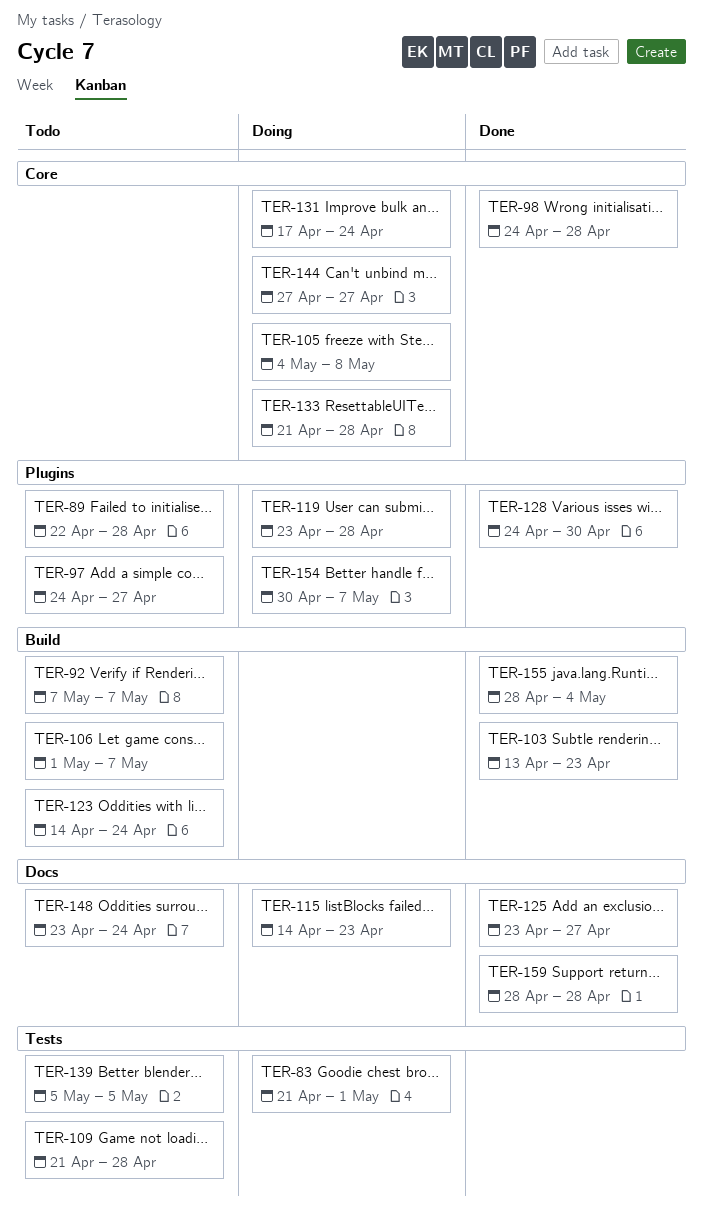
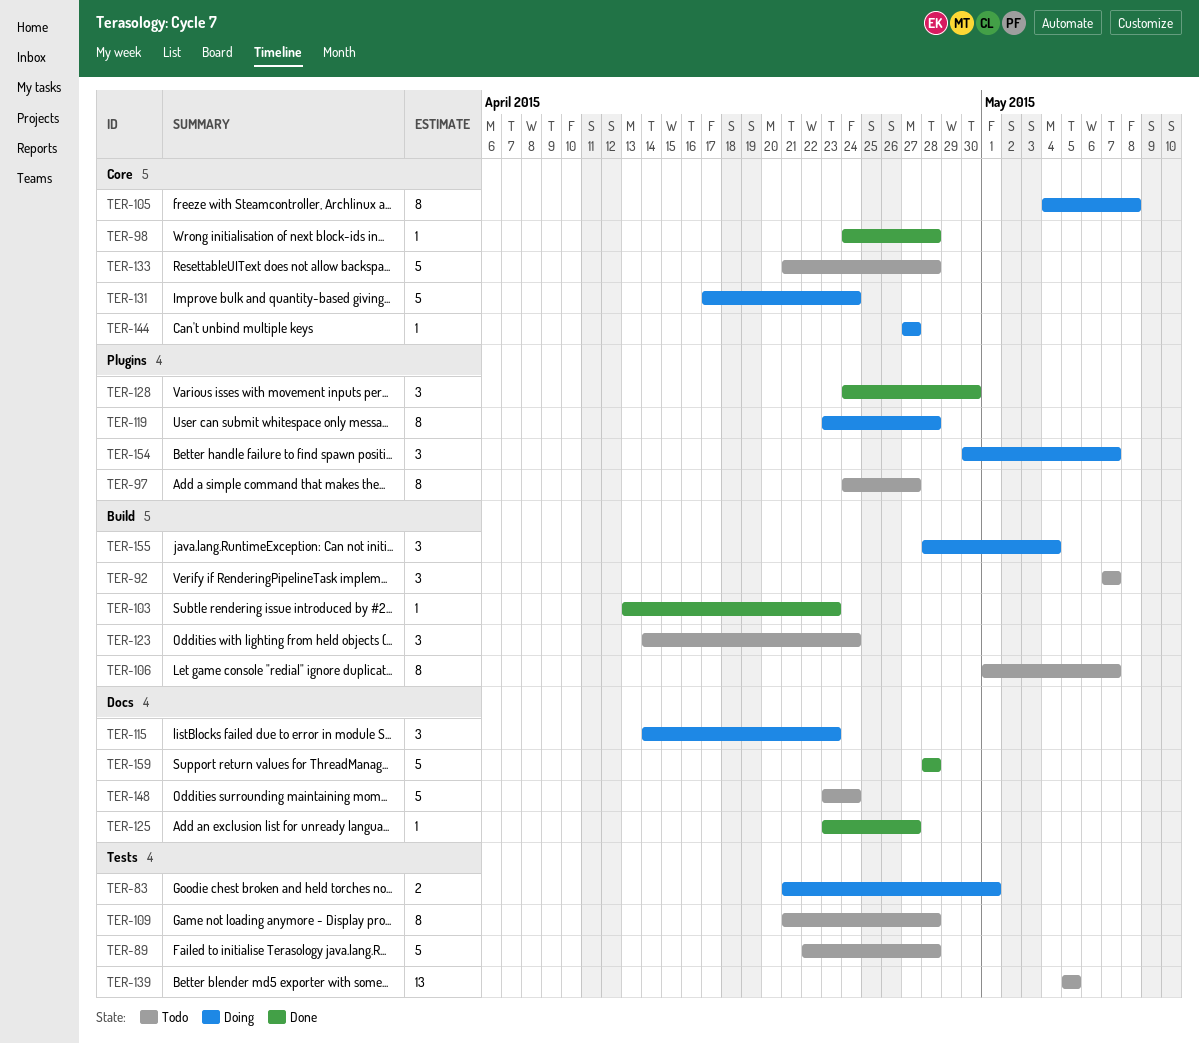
TER-89, label: Plugins -> Tests
TER-133, status: Doing -> Todo
TER-155, status: Done -> Doing

